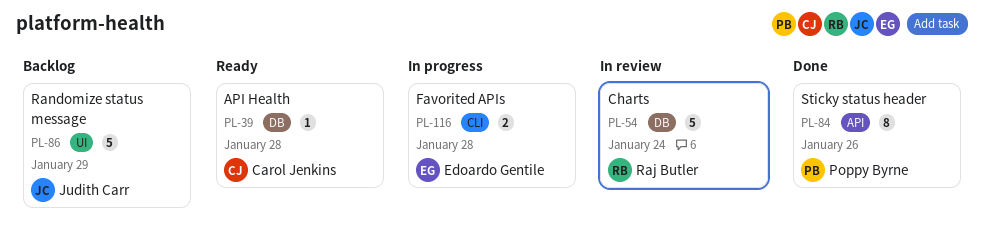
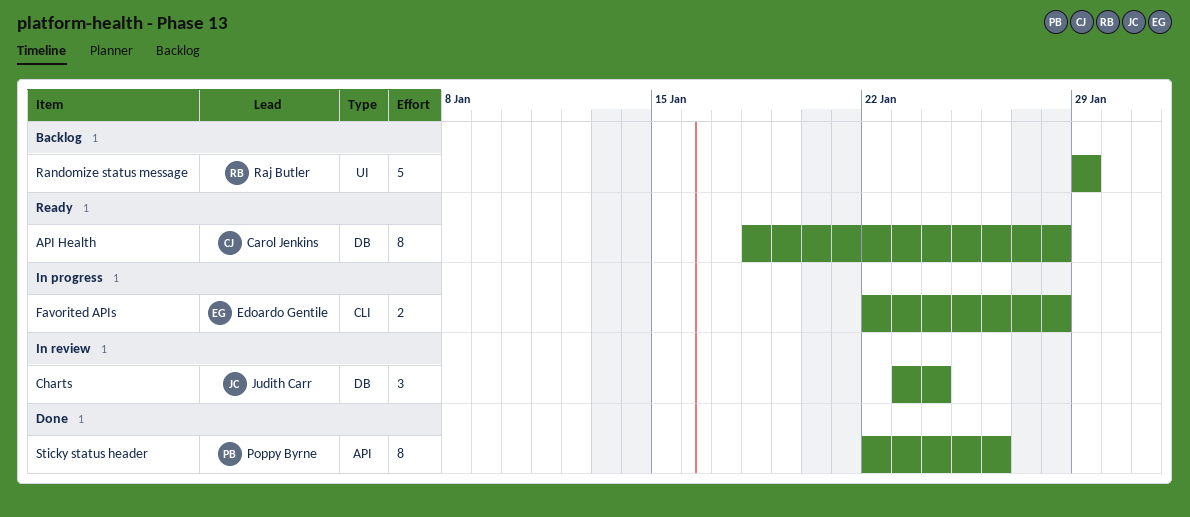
API Health, estimate: 1 -> 8
Charts, owner: Raj Butler -> Judith Carr
Charts, estimate: 5 -> 3
Randomize status message, owner: Judith Carr -> Raj Butler

